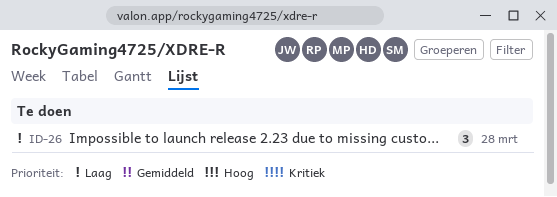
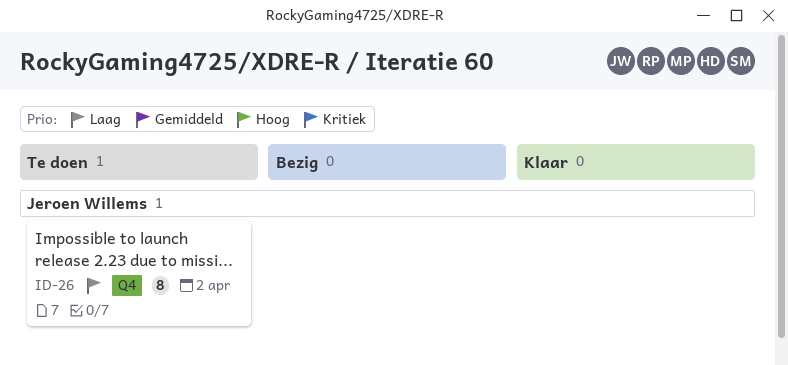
ID-26, estimate: 3 -> 8
ID-26, due: Mar 28 -> Apr 2

